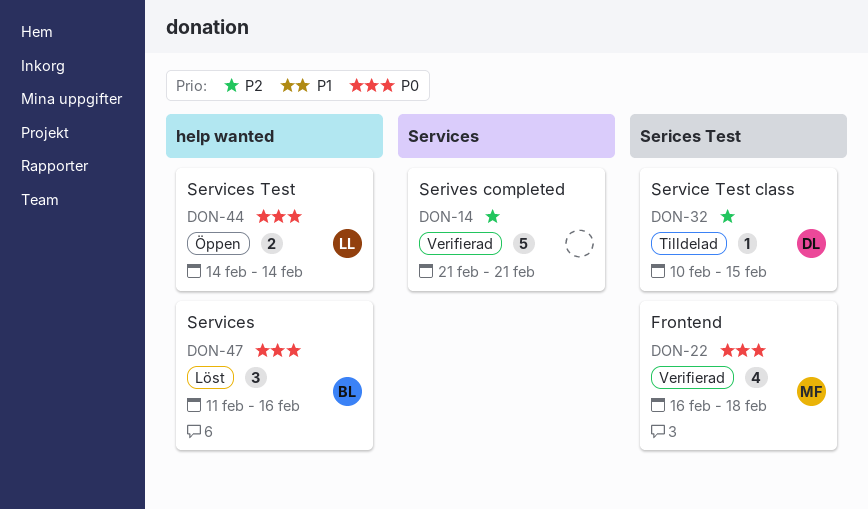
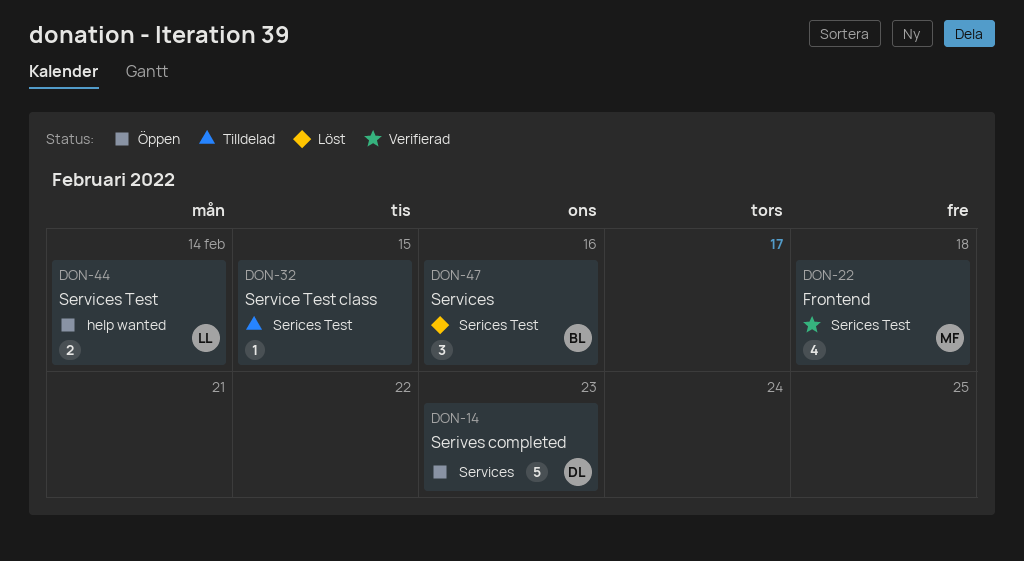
DON-14, status: Verifierad -> Öppen
DON-14, owner: none -> DL
DON-14, due: Feb 21 -> Feb 23
DON-32, owner: DL -> none
DON-47, label: help wanted -> Serices Test

